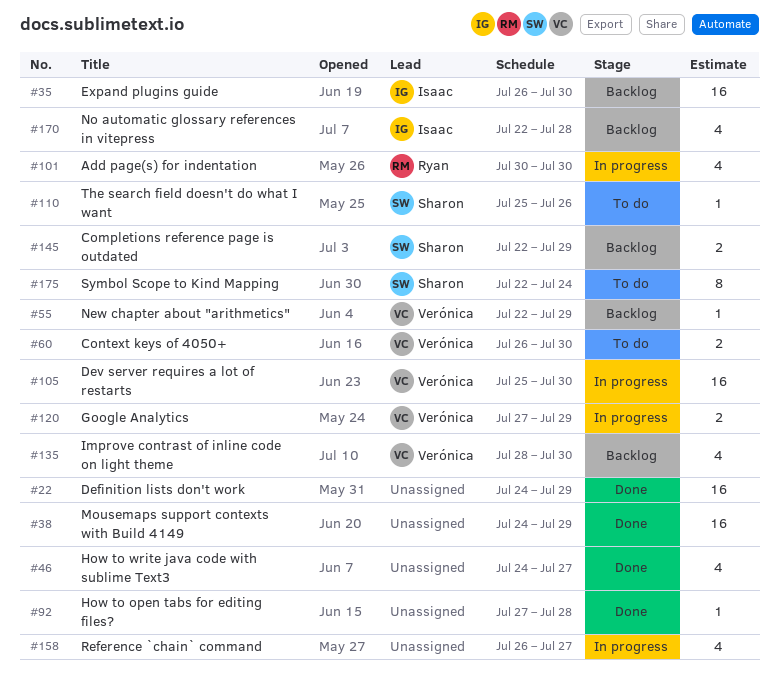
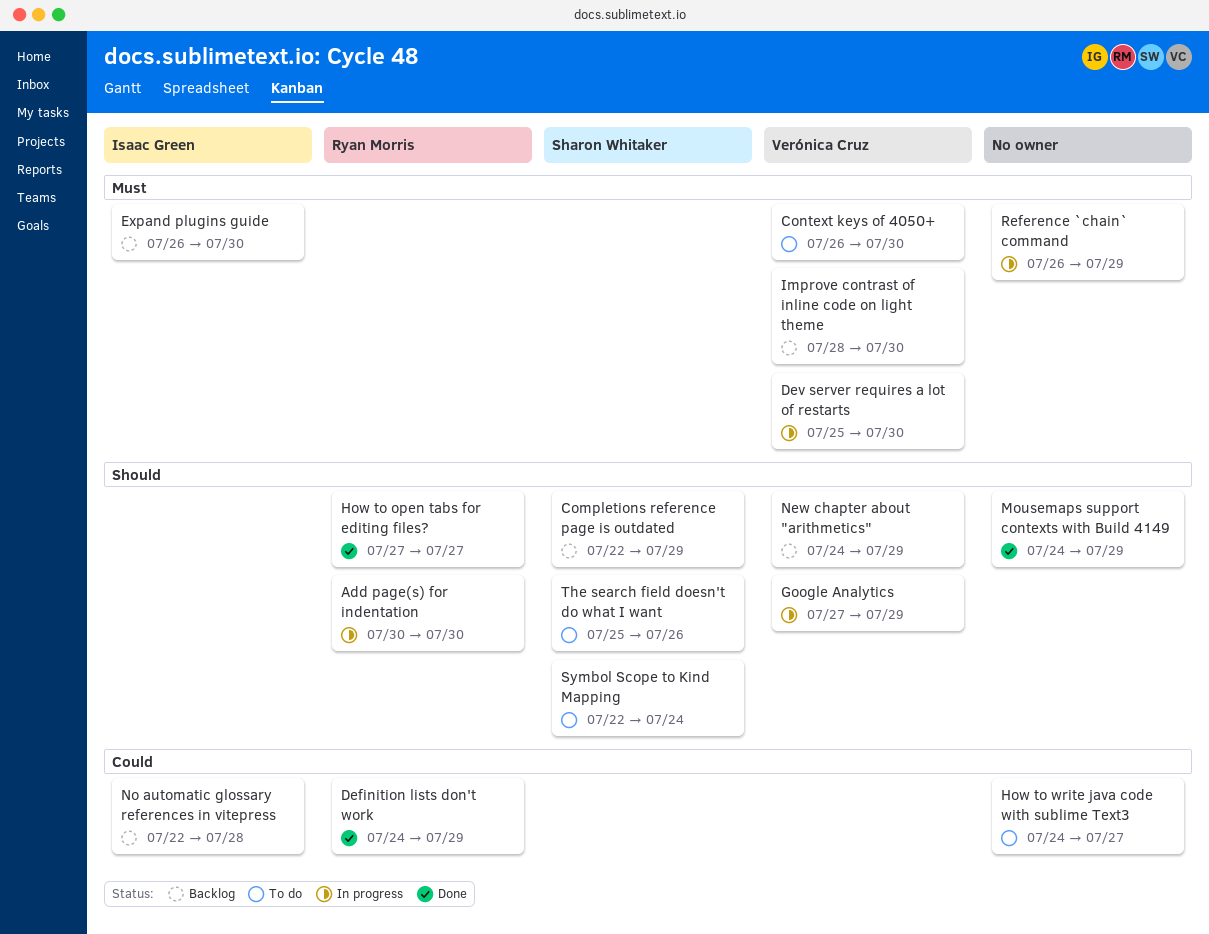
Definition lists don't work, owner: none -> Ryan Morris
How to open tabs for editing files?, owner: none -> Ryan Morris
How to open tabs for editing files?, due: Jul 28 -> Jul 27
How to write java code with sublime Text3, status: Done -> To do
New chapter about "arithmetics", start: Jul 22 -> Jul 24
Reference `chain` command, due: Jul 27 -> Jul 29

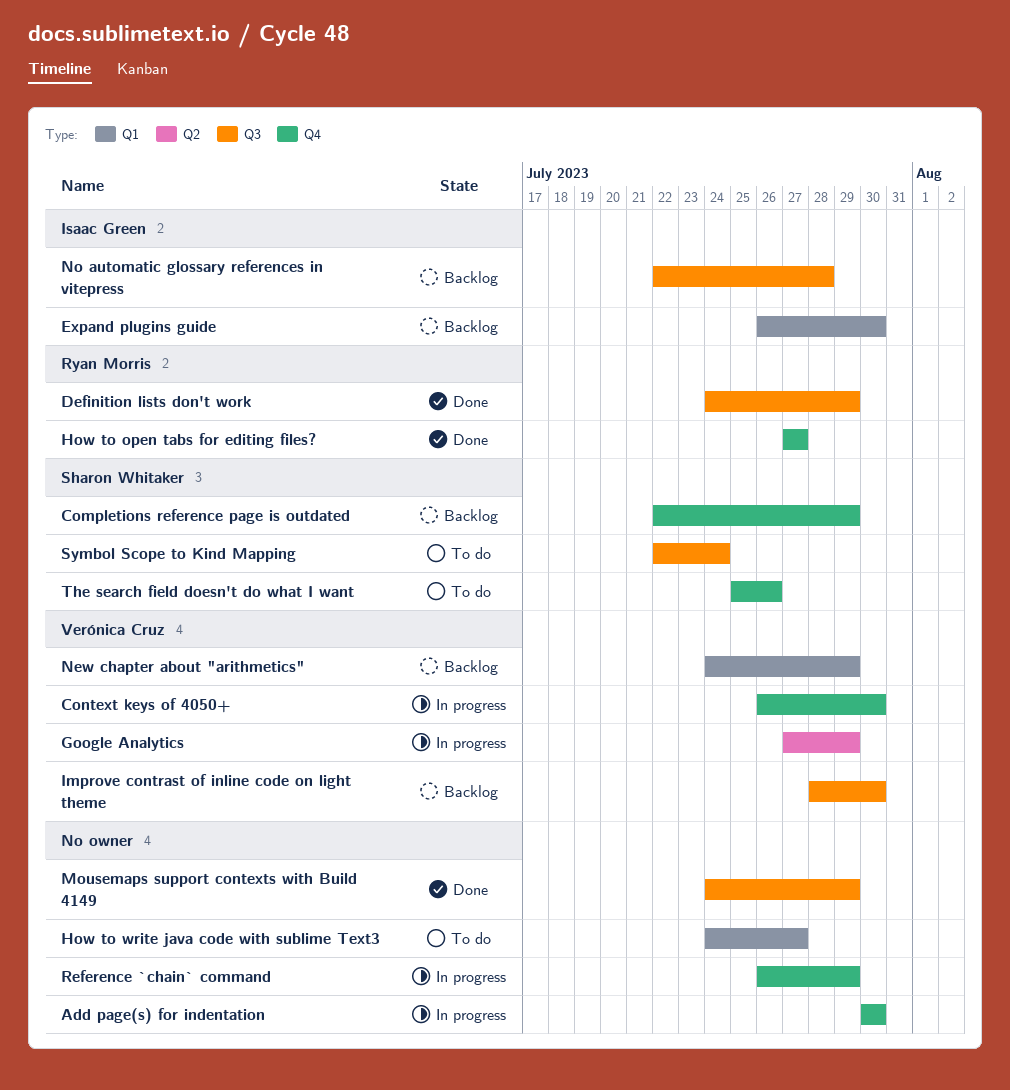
Add page(s) for indentation, owner: Ryan Morris -> none
Context keys of 4050+, status: To do -> In progress
Dev server requires a lot of restarts: present -> none

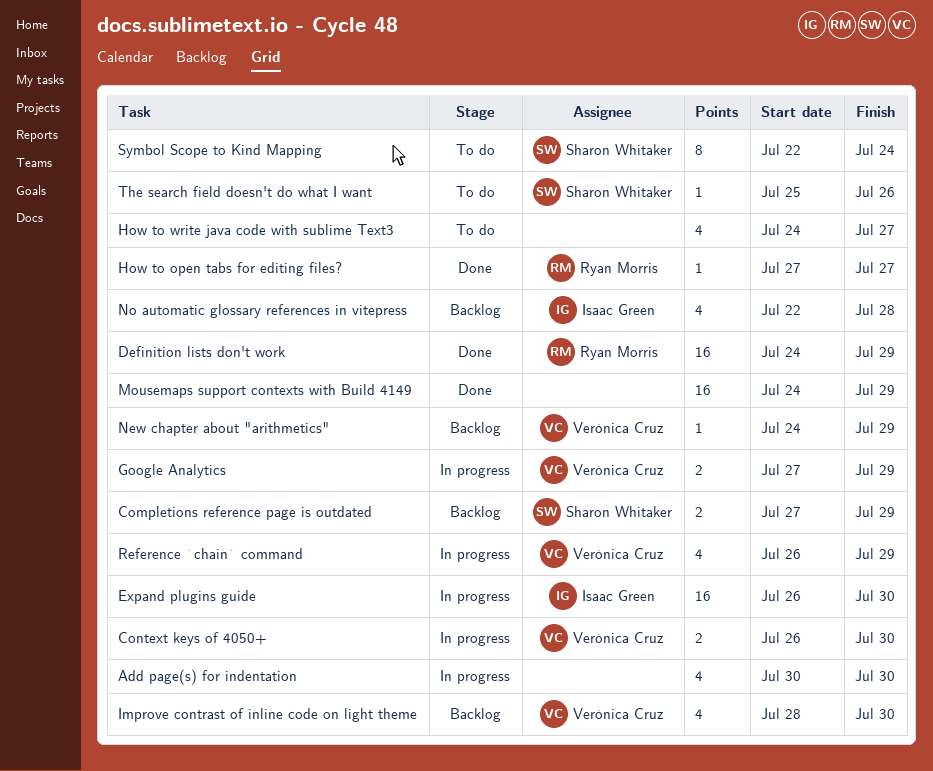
Completions reference page is outdated, start: Jul 22 -> Jul 27
Expand plugins guide, status: Backlog -> In progress
Reference `chain` command, owner: none -> Verónica Cruz

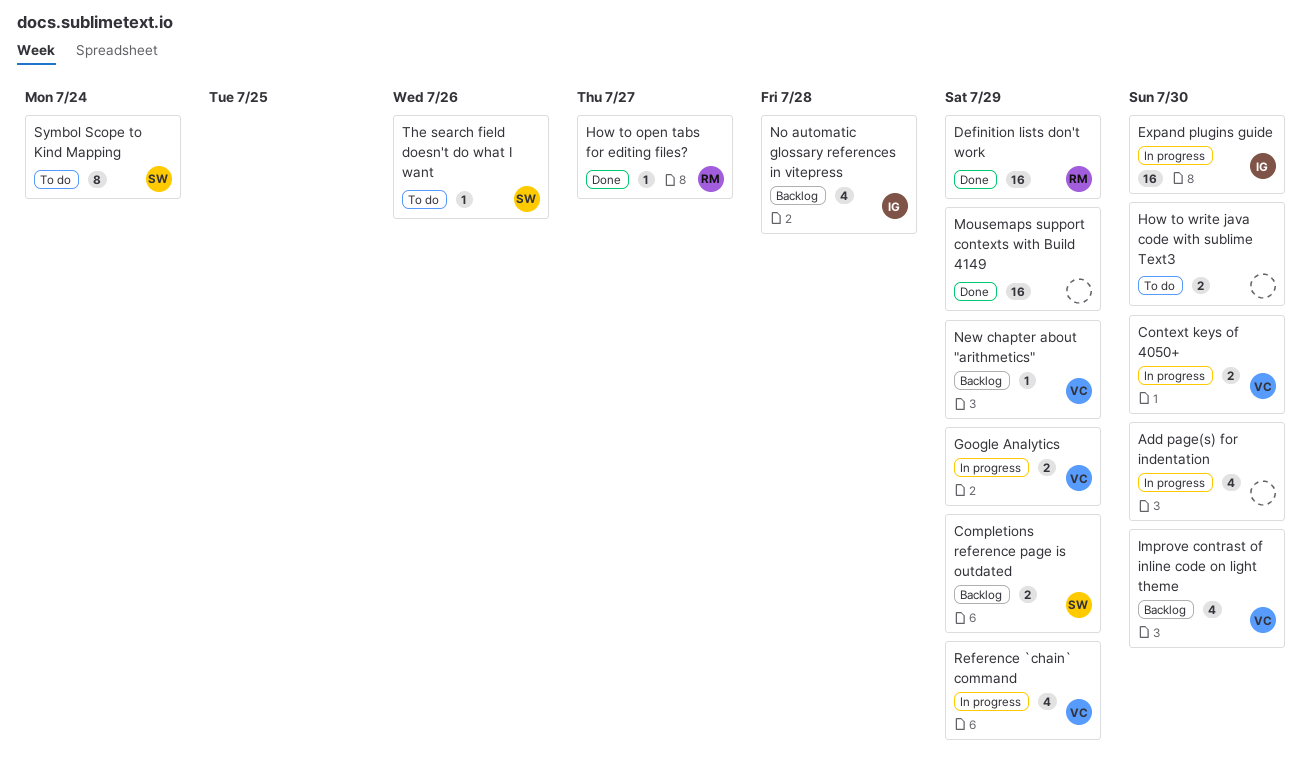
How to write java code with sublime Text3, estimate: 4 -> 2
How to write java code with sublime Text3, due: Jul 27 -> Jul 30

